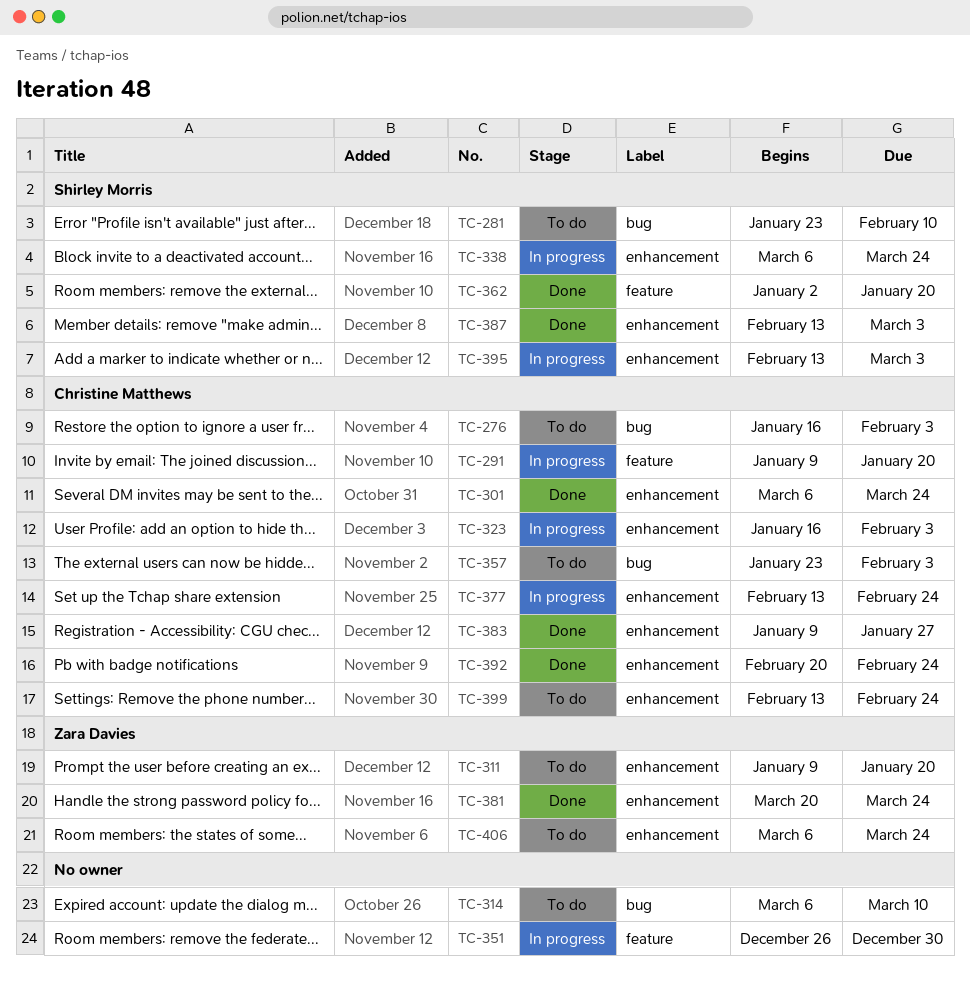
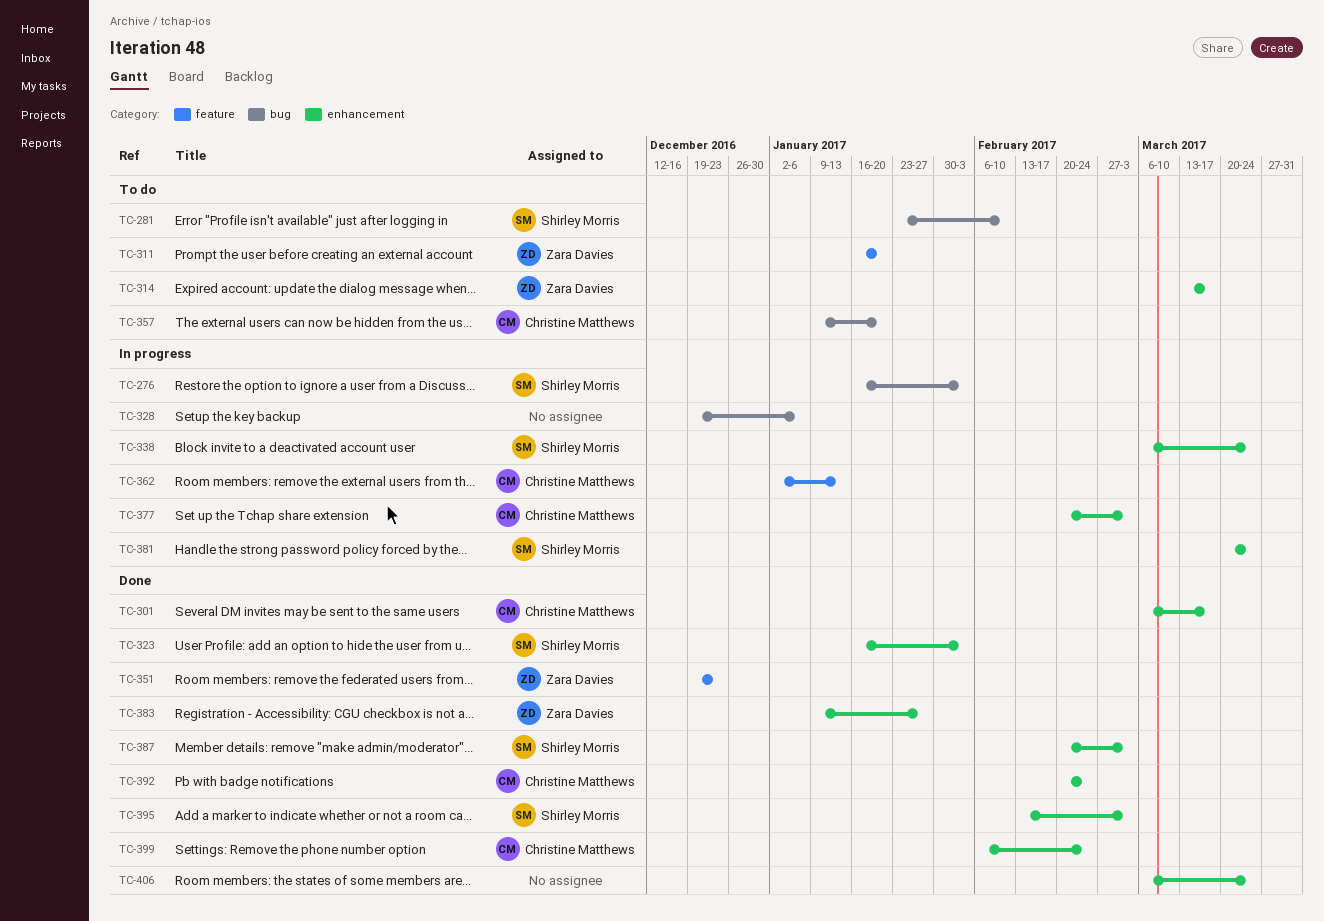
TC-276, status: To do -> In progress
TC-276, owner: Christine Matthews -> Shirley Morris
TC-291: present -> none
TC-301, due: Mar 24 -> Mar 17
TC-311, label: enhancement -> feature
TC-311, start: Jan 9 -> Jan 16
TC-314, owner: none -> Zara Davies
TC-314, label: bug -> enhancement
TC-314, start: Mar 6 -> Mar 13
TC-314, due: Mar 10 -> Mar 17
TC-323, status: In progress -> Done
TC-323, owner: Christine Matthews -> Shirley Morris
TC-328: none -> present
TC-351, status: In progress -> Done
TC-351, owner: none -> Zara Davies
TC-351, start: Dec 26 -> Dec 19
TC-351, due: Dec 30 -> Dec 23
TC-357, start: Jan 23 -> Jan 9
TC-357, due: Feb 3 -> Jan 20
TC-362, status: Done -> In progress
TC-362, owner: Shirley Morris -> Christine Matthews
TC-362, due: Jan 20 -> Jan 13
TC-377, start: Feb 13 -> Feb 20
TC-377, due: Feb 24 -> Mar 3
TC-381, status: Done -> In progress
TC-381, owner: Zara Davies -> Shirley Morris
TC-383, owner: Christine Matthews -> Zara Davies
TC-387, start: Feb 13 -> Feb 20
TC-395, status: In progress -> Done
TC-399, status: To do -> Done
TC-399, start: Feb 13 -> Feb 6
TC-406, status: To do -> Done
TC-406, owner: Zara Davies -> none

